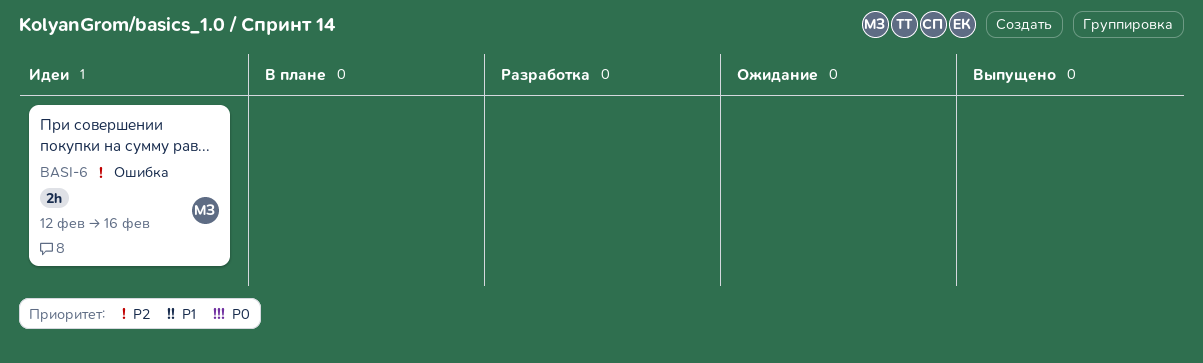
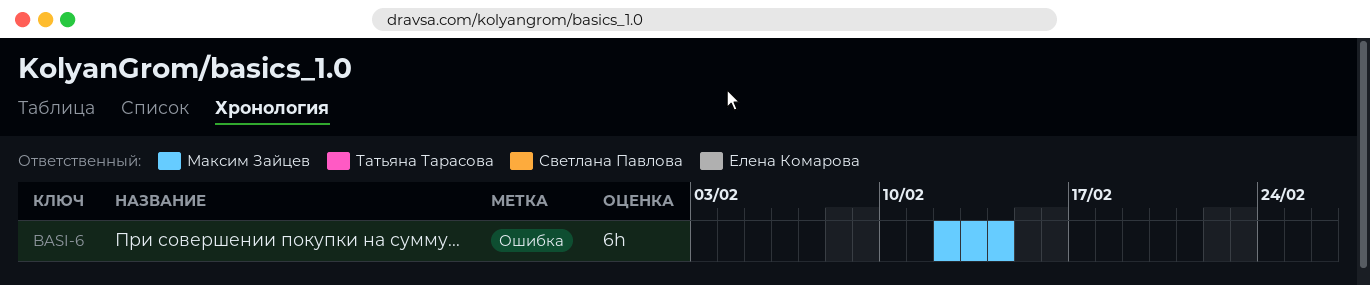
BASI-6, estimate: 2h -> 6h
BASI-6, due: Feb 16 -> Feb 14

